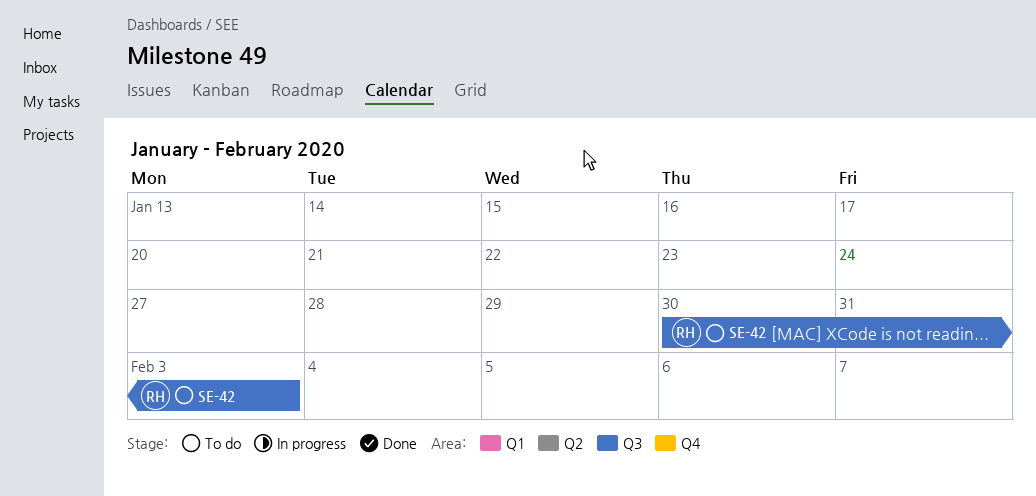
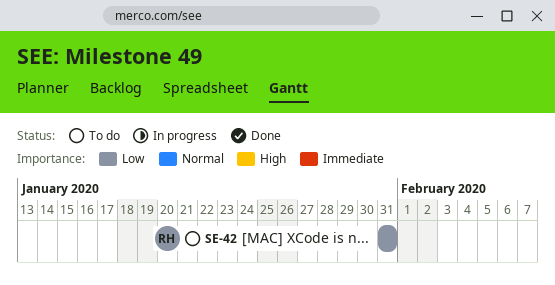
SE-42, start: Jan 30 -> Jan 31
SE-42, due: Feb 3 -> Jan 31

